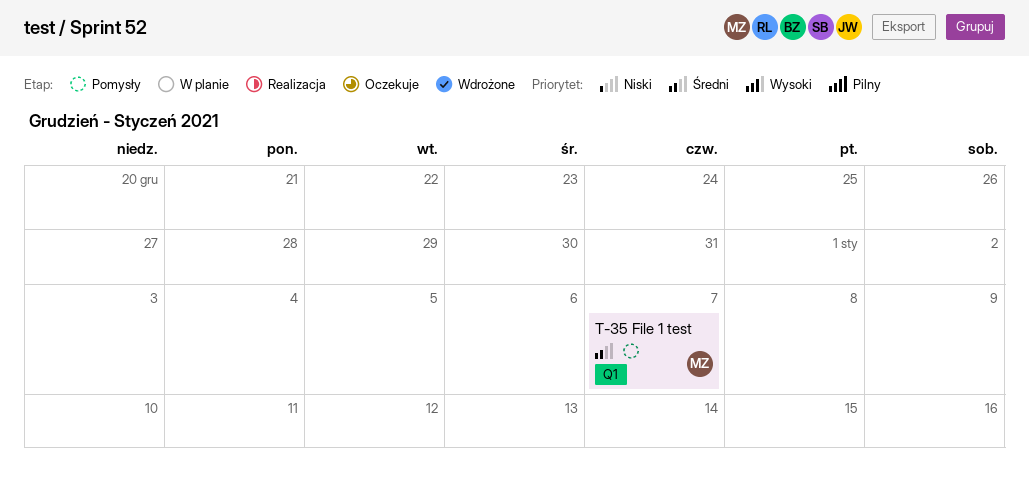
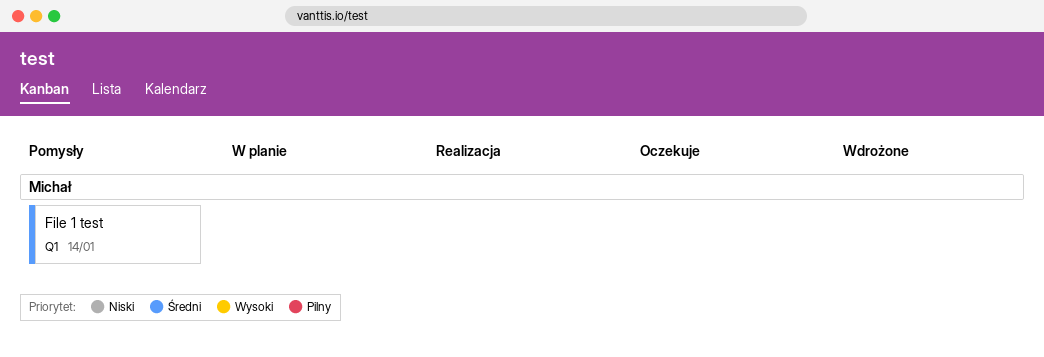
File 1 test, due: Jan 7 -> Jan 14

